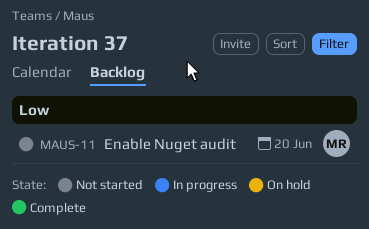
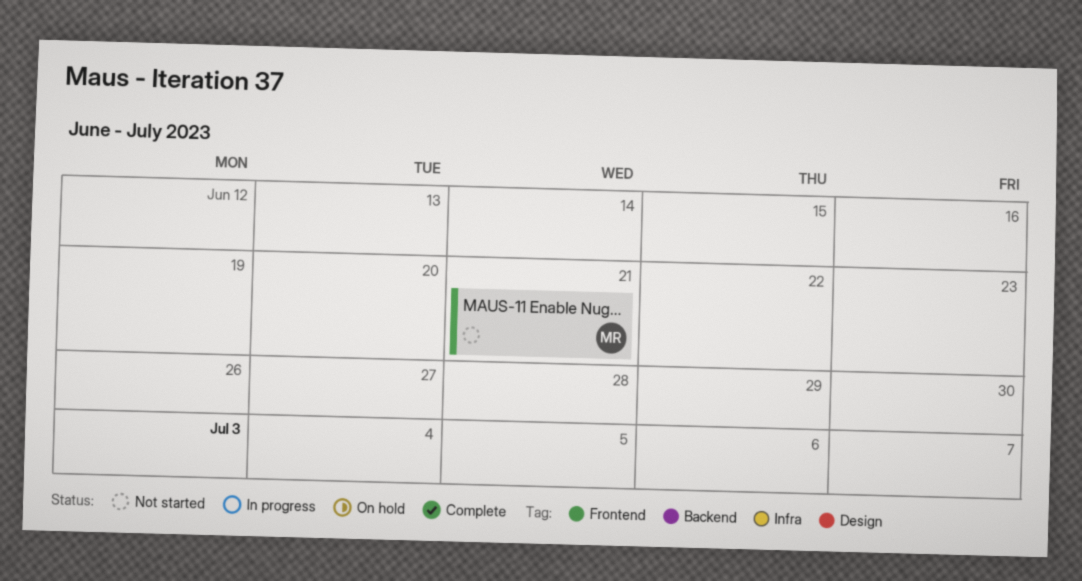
MAUS-11, due: Jun 20 -> Jun 21

